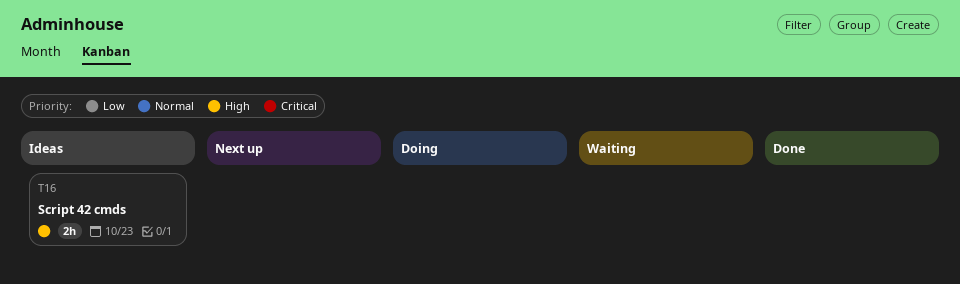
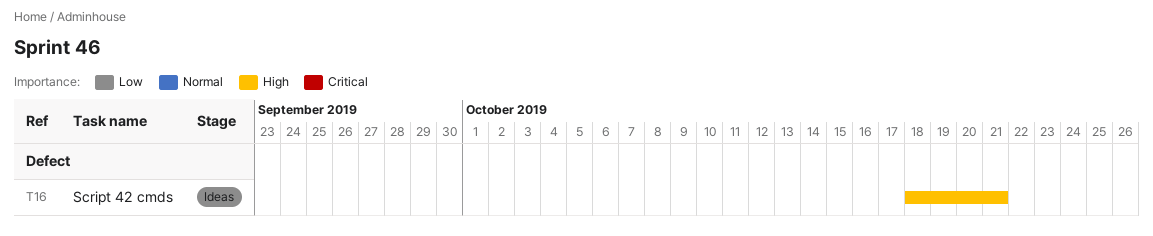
T16, due: Oct 23 -> Oct 21

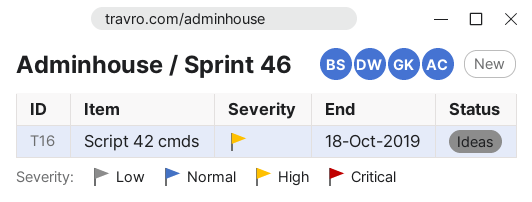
T16, due: Oct 21 -> Oct 18

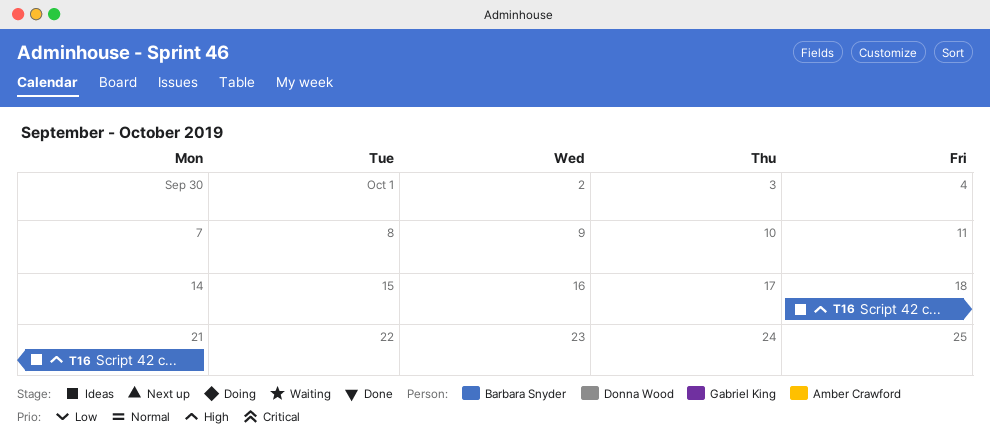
T16, due: Oct 18 -> Oct 21

